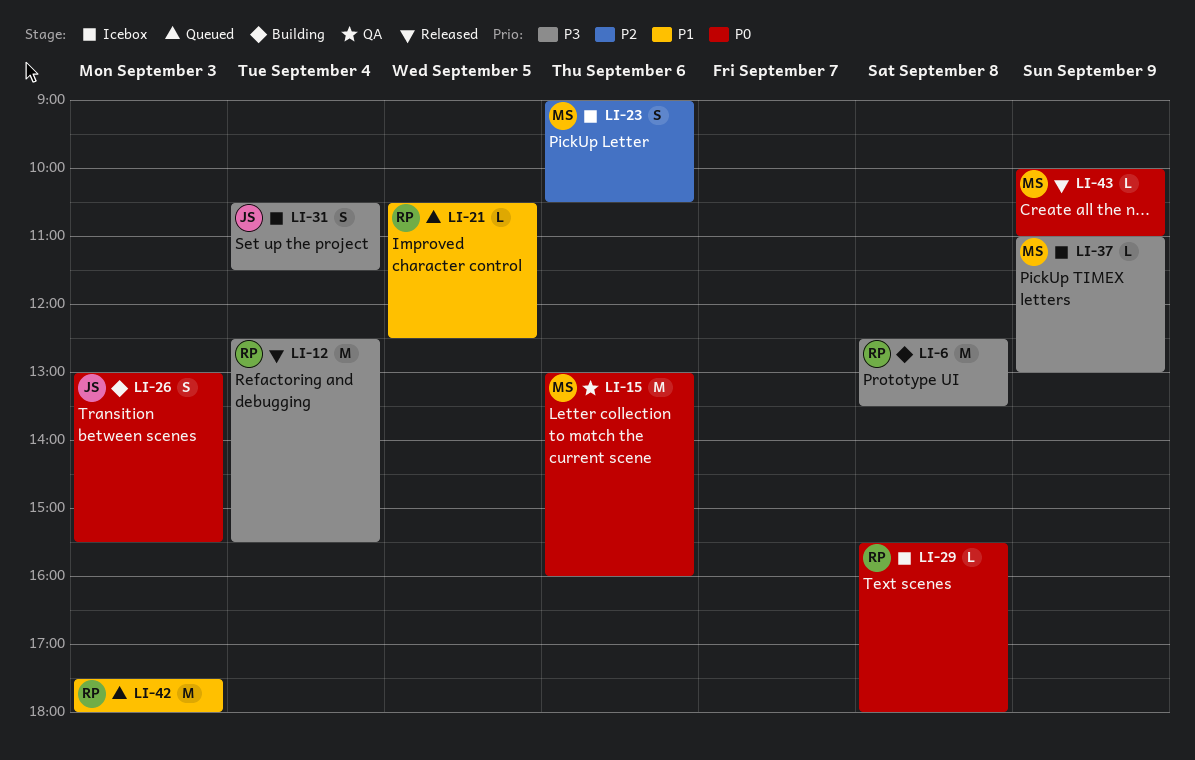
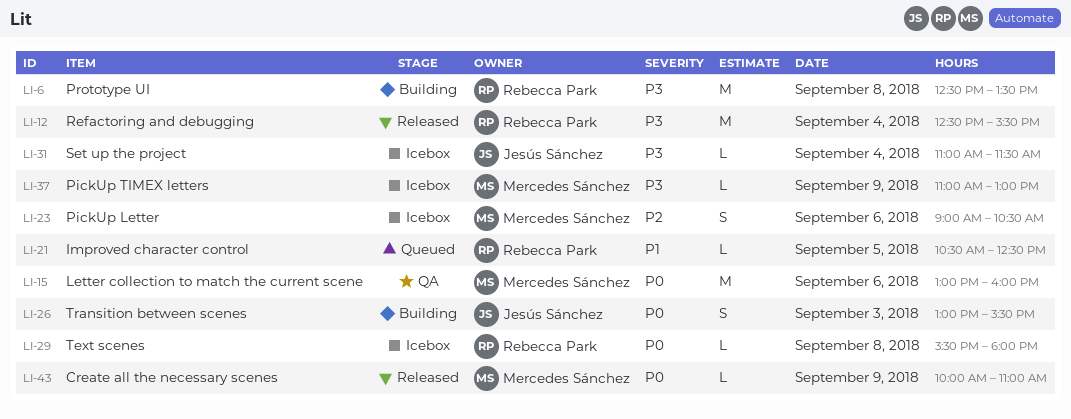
LI-31, estimate: S -> L
LI-31, begins: 10:30 -> 11:00
LI-42: present -> none

